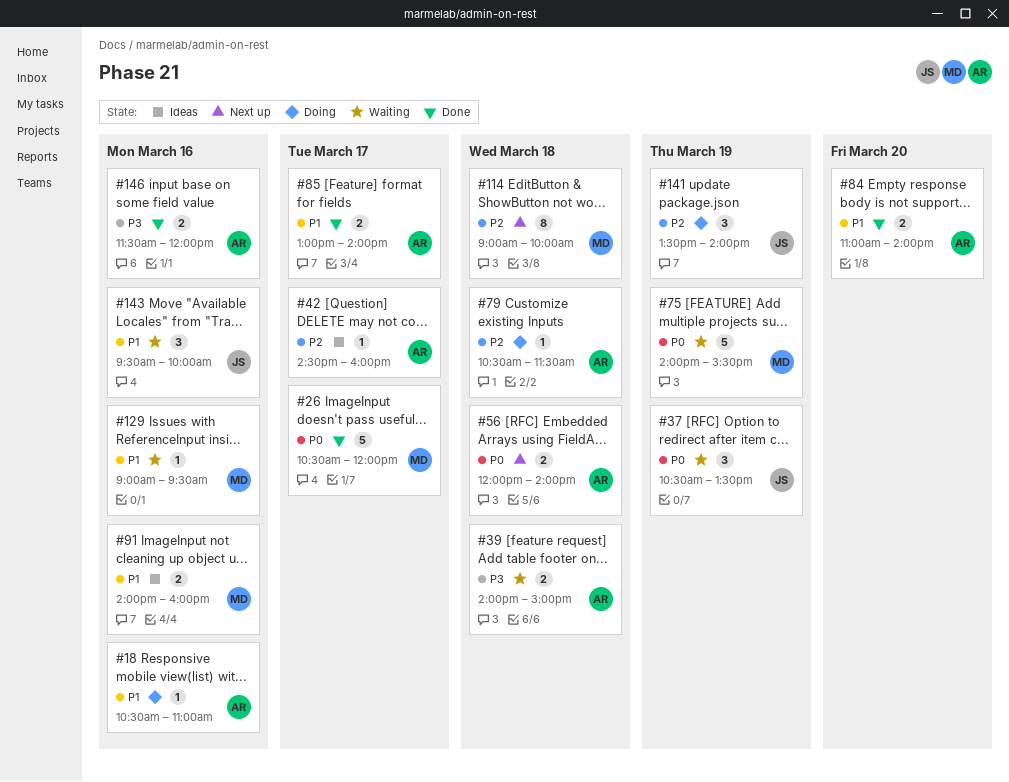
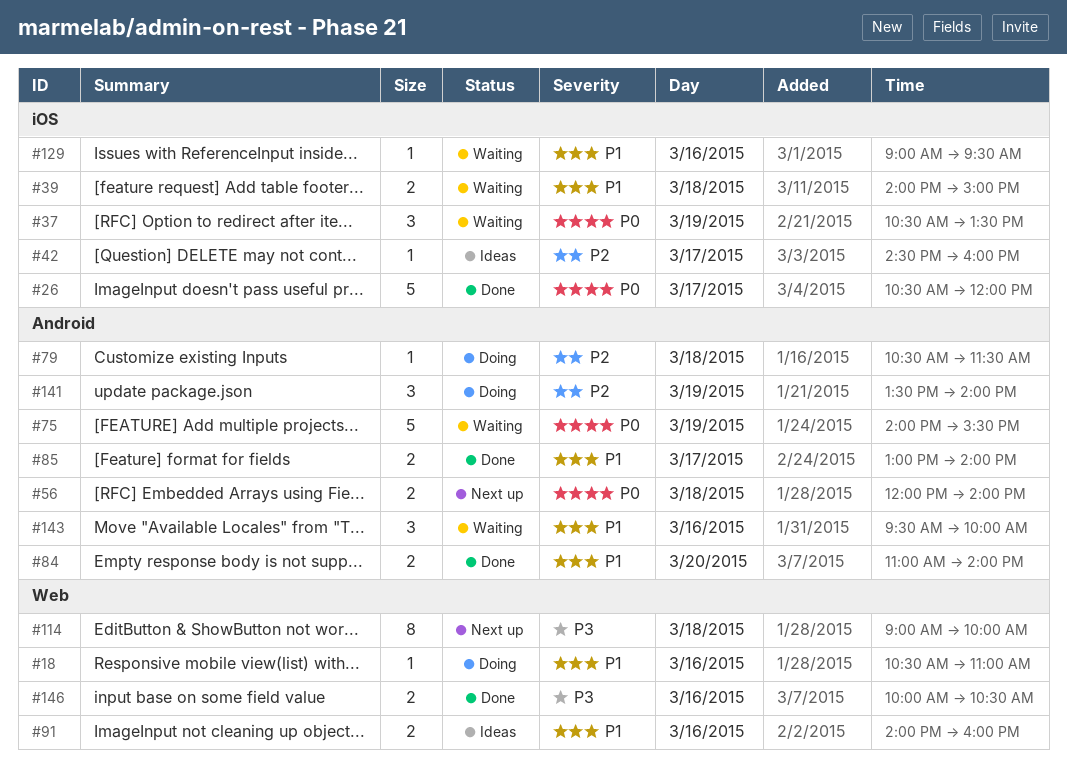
#39, priority: P3 -> P1
#114, priority: P2 -> P3
#146, begins: 11:30 -> 10:00
#146, ends: 12:00 -> 10:30

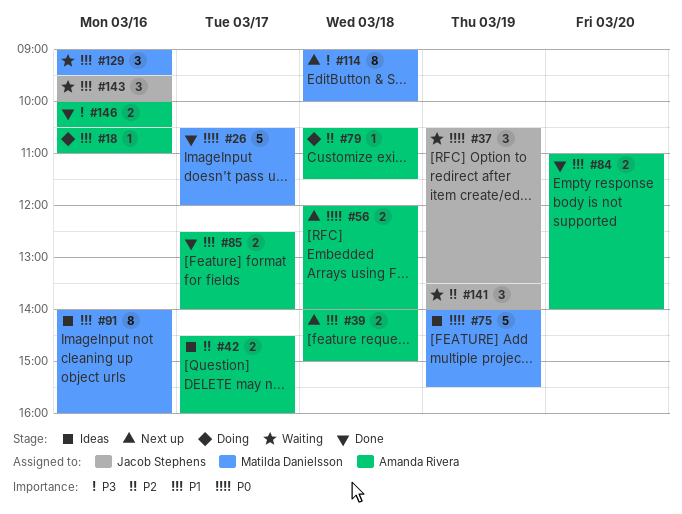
#39, status: Waiting -> Next up
#42, estimate: 1 -> 2
#75, status: Waiting -> Ideas
#85, begins: 13:00 -> 12:30
#91, estimate: 2 -> 8
#129, estimate: 1 -> 3
#141, status: Doing -> Waiting

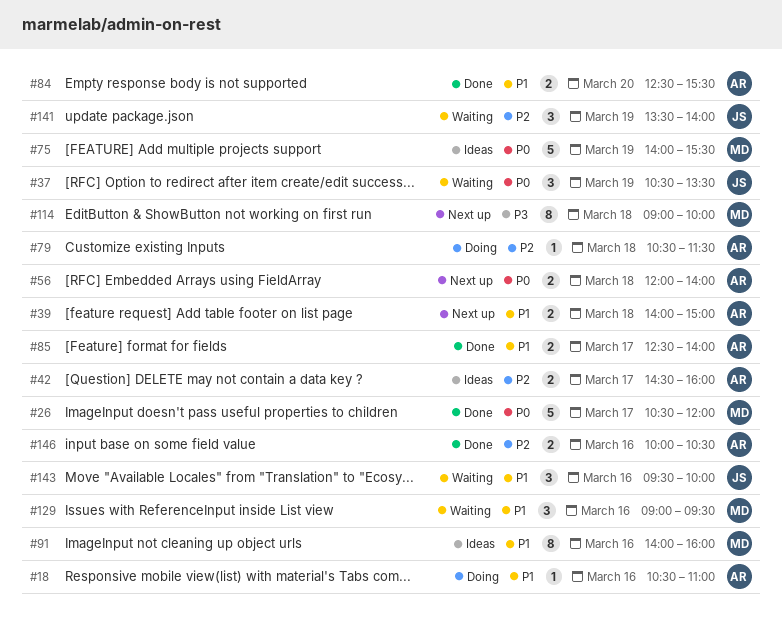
#84, begins: 11:00 -> 12:30
#84, ends: 14:00 -> 15:30
#146, priority: P3 -> P2

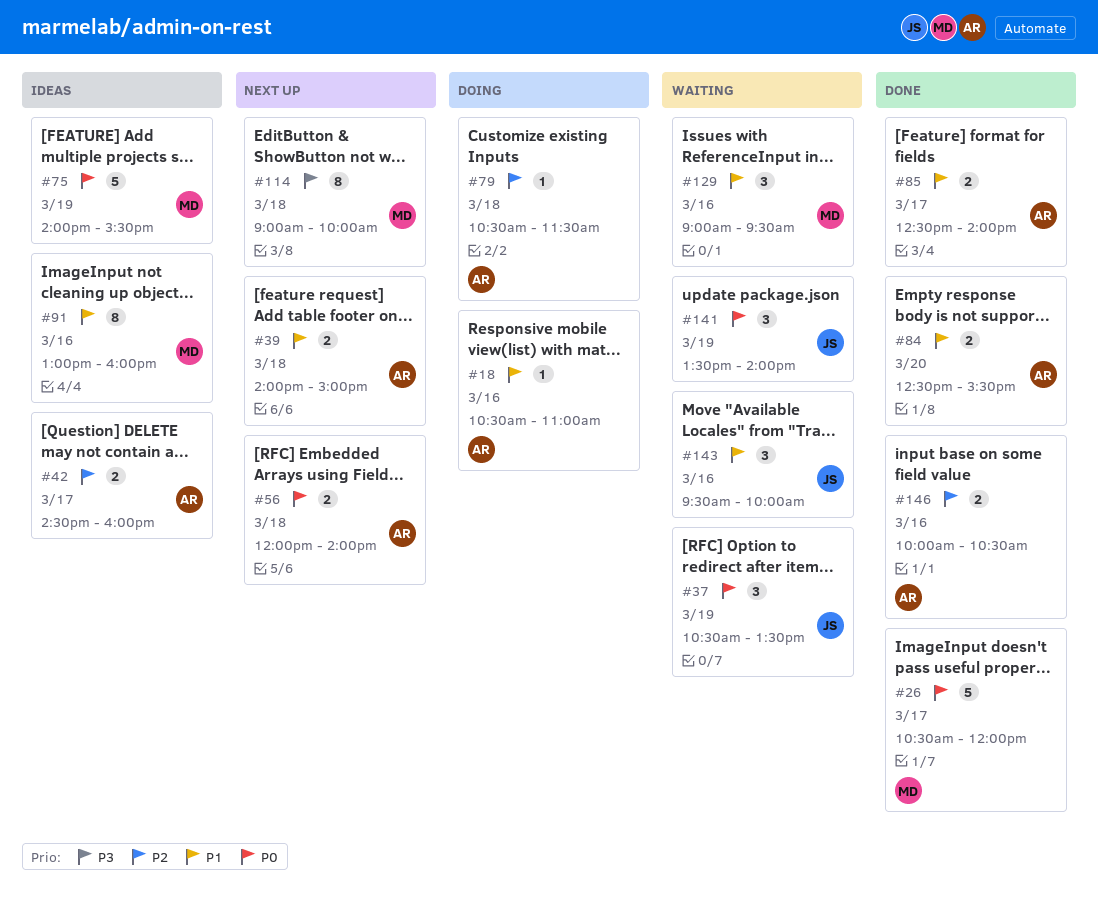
#91, begins: 14:00 -> 13:00
#141, priority: P2 -> P0

